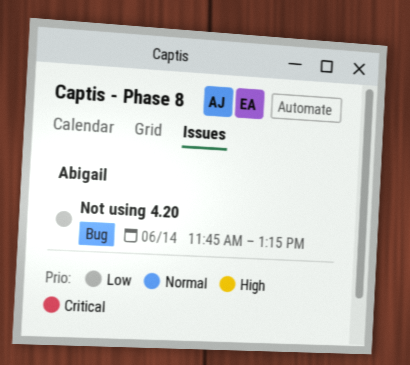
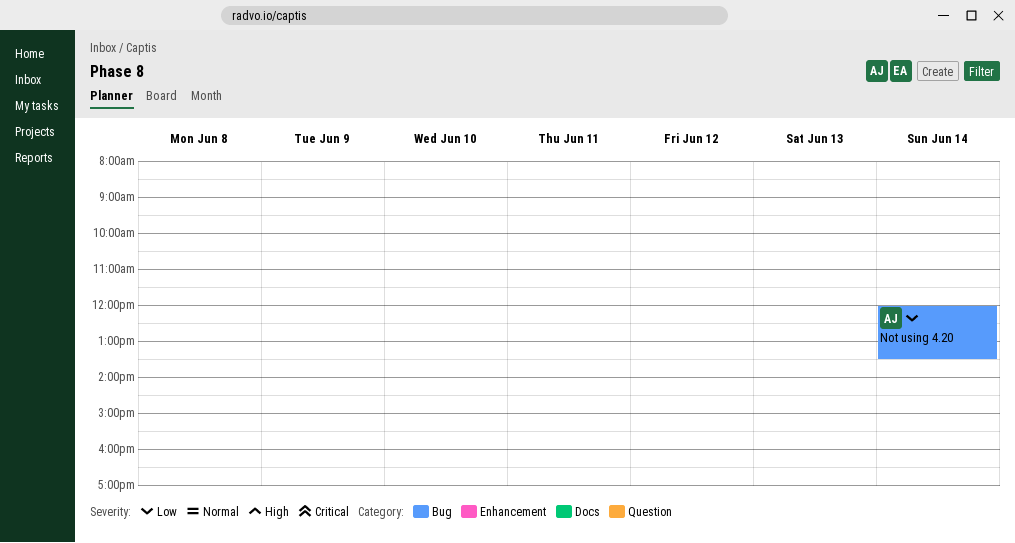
Not using 4.20, begins: 11:45 -> 12:00
Not using 4.20, ends: 13:15 -> 13:30

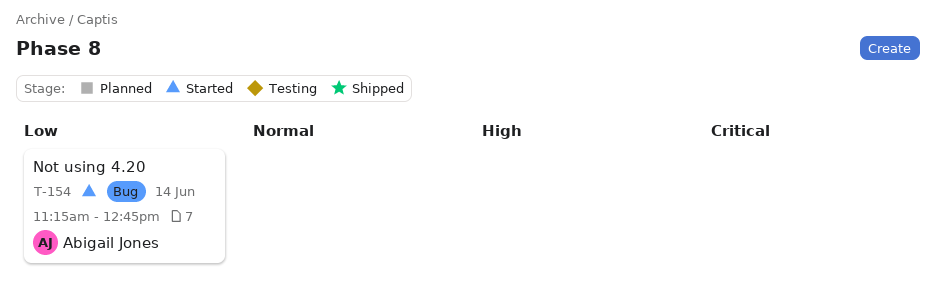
Not using 4.20, begins: 12:00 -> 11:15
Not using 4.20, ends: 13:30 -> 12:45

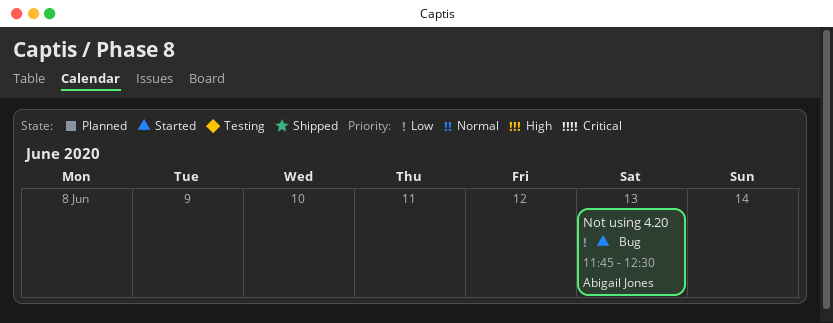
Not using 4.20, day: Jun 14 -> Jun 13
Not using 4.20, begins: 11:15 -> 11:45
Not using 4.20, ends: 12:45 -> 12:30

